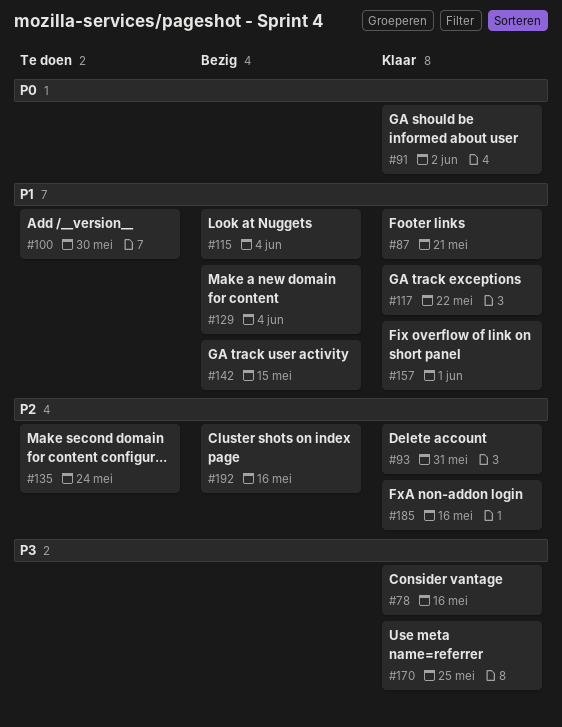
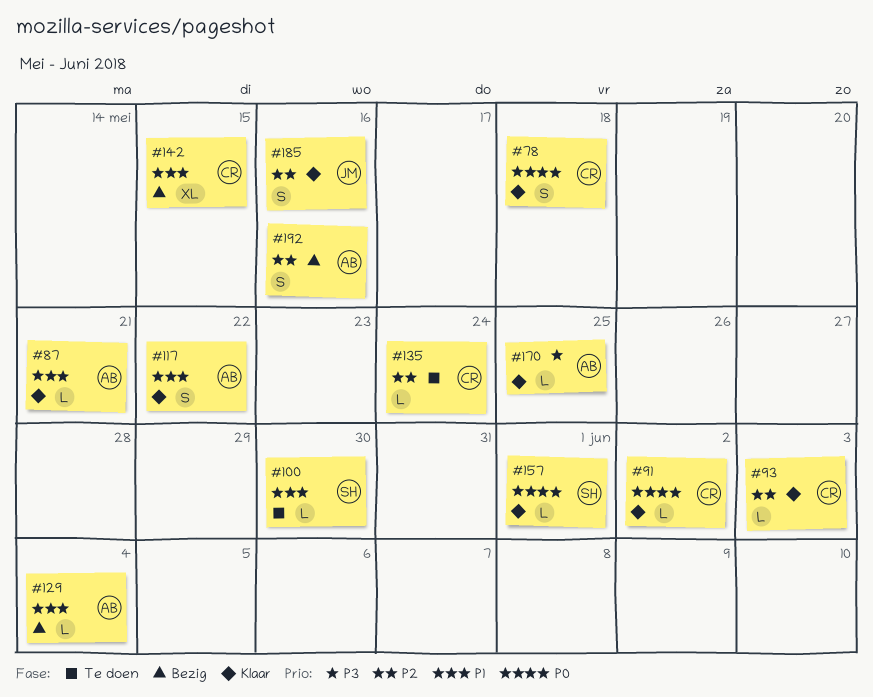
#78, priority: P3 -> P0
#78, due: May 16 -> May 18
#93, due: May 31 -> Jun 3
#115: present -> none
#157, priority: P1 -> P0

